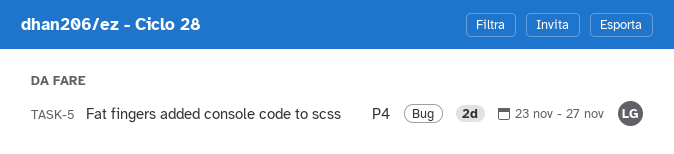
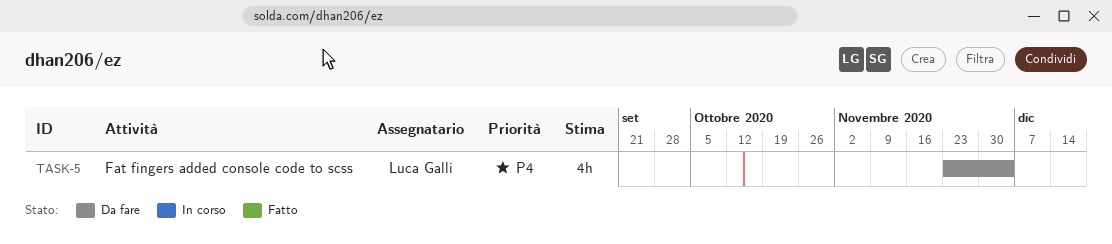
TASK-5, estimate: 2d -> 4h
TASK-5, due: Nov 27 -> Dec 4

